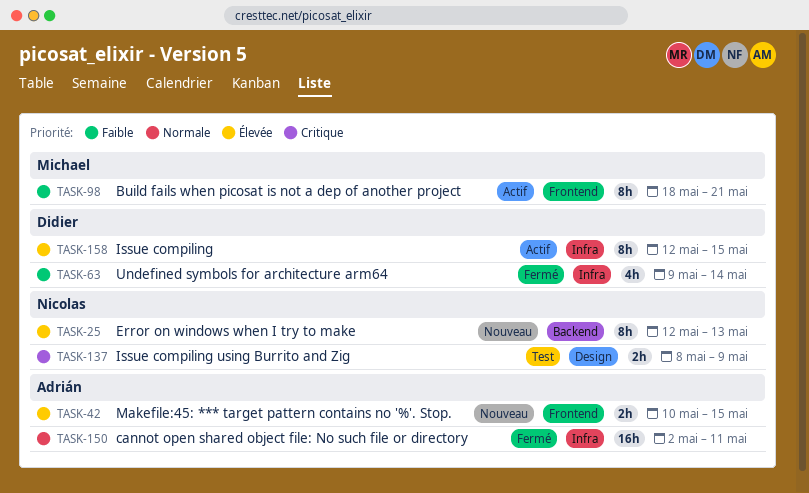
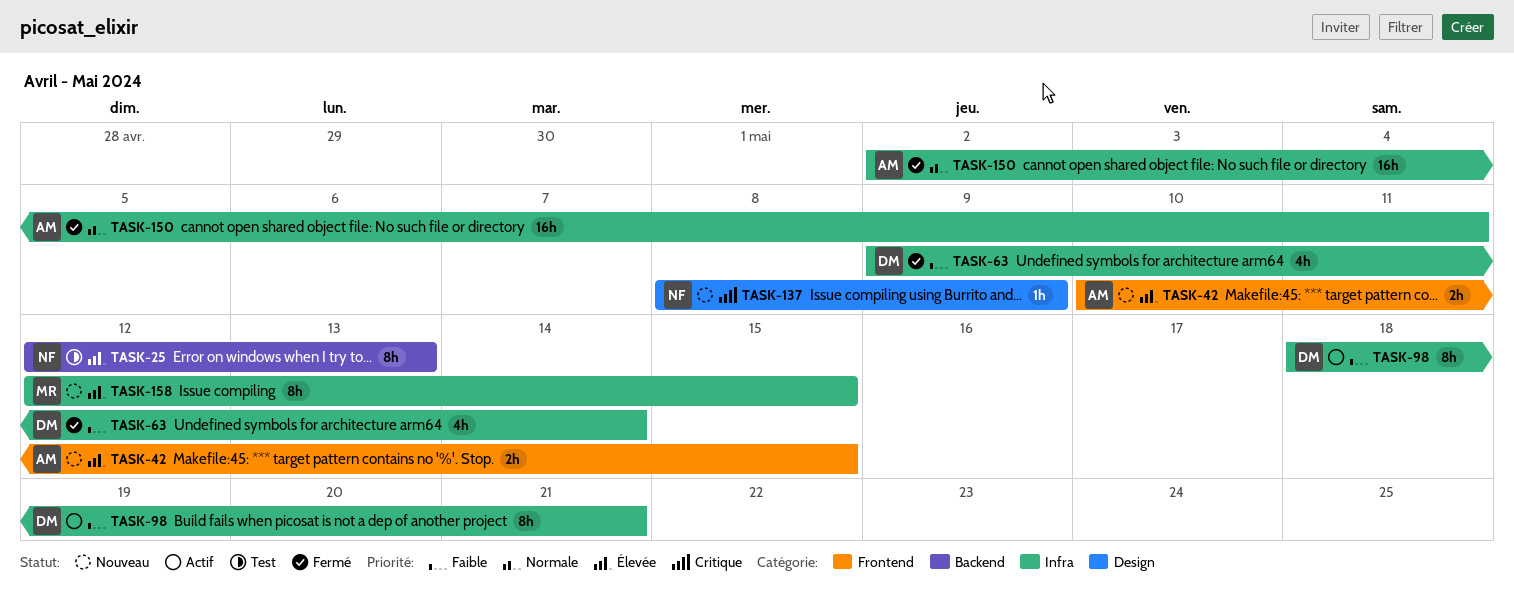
TASK-25, status: Nouveau -> Test
TASK-98, owner: Michael -> Didier
TASK-98, label: Frontend -> Infra
TASK-137, status: Test -> Nouveau
TASK-137, estimate: 2h -> 1h
TASK-158, status: Actif -> Nouveau
TASK-158, owner: Didier -> Michael

